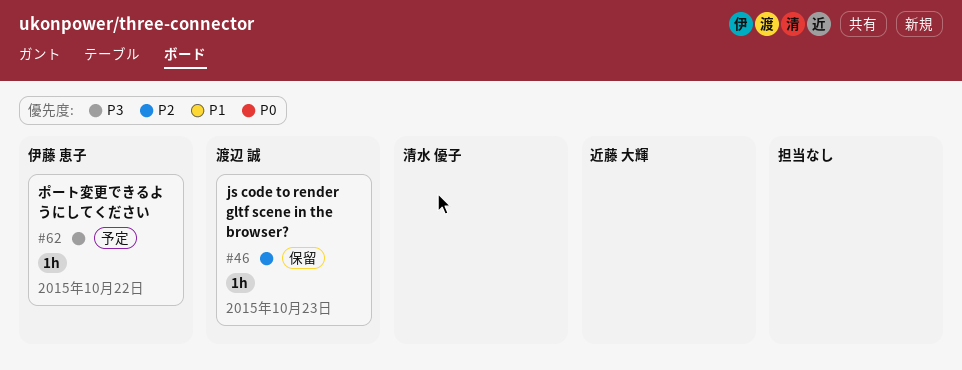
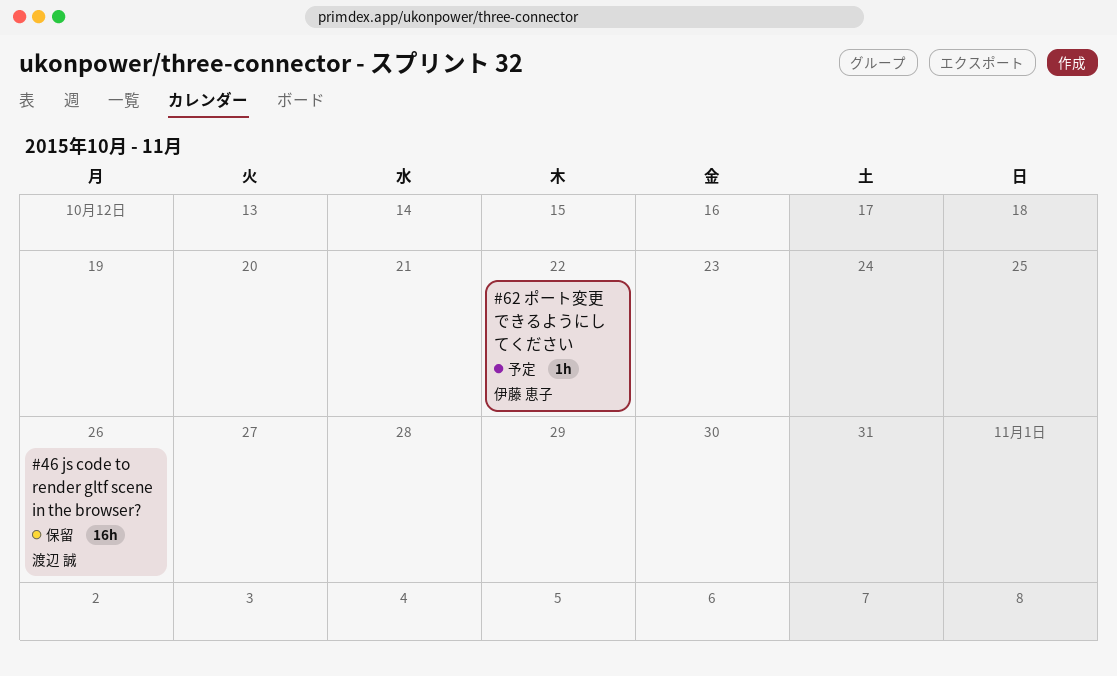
#46, estimate: 1h -> 16h
#46, due: Oct 23 -> Oct 26

